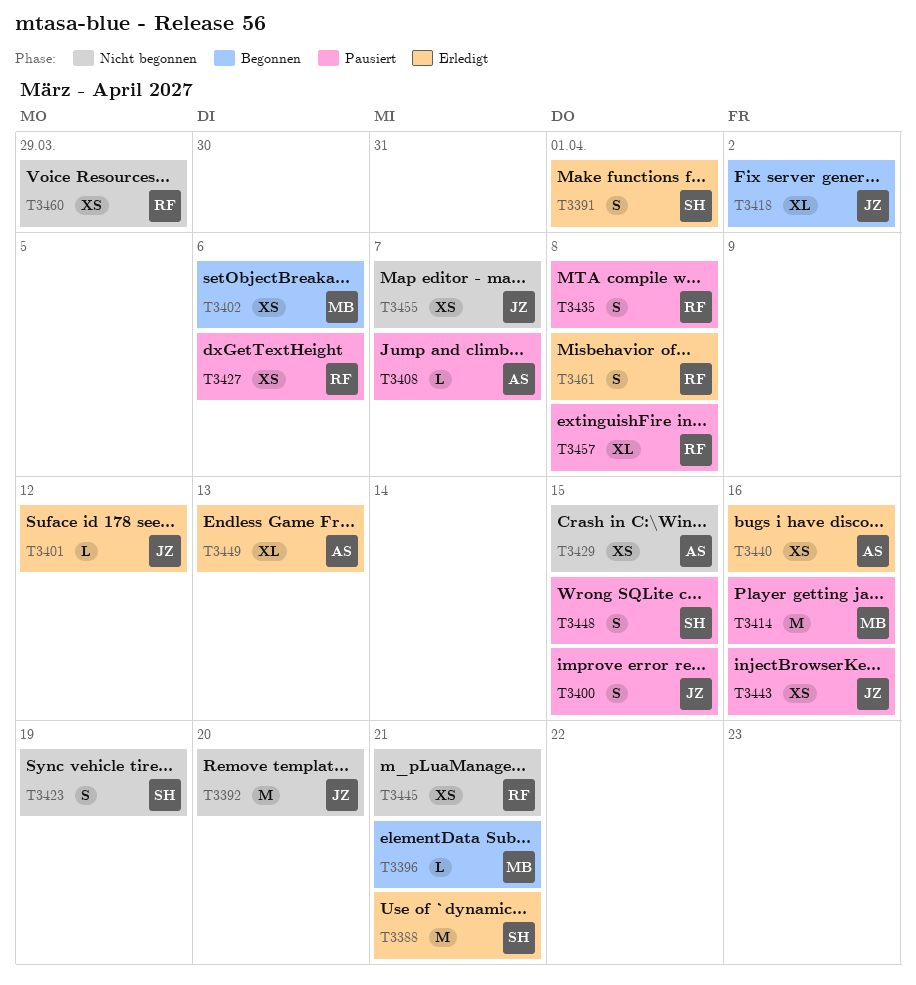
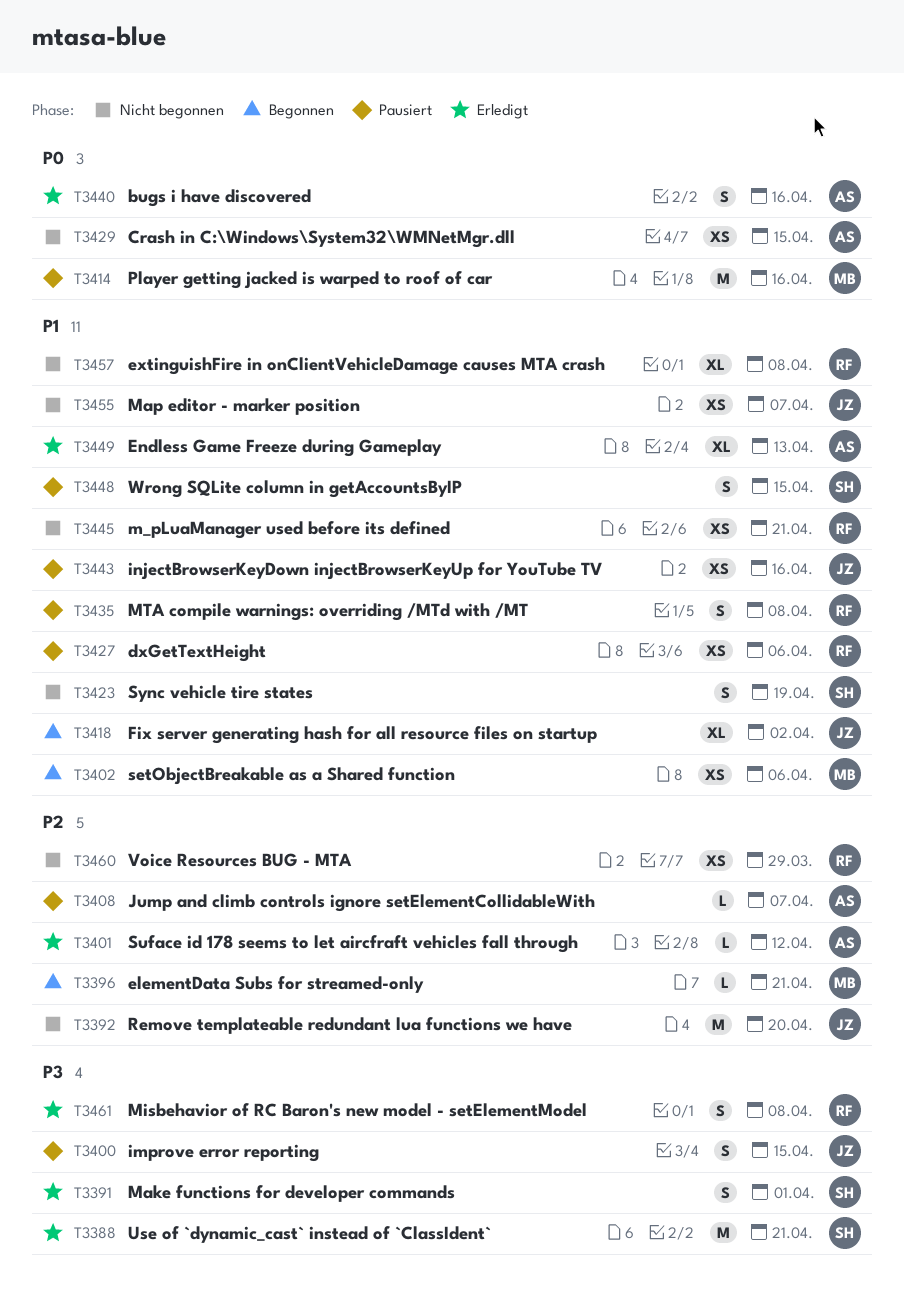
T3401, owner: JZ -> AS
T3440, estimate: XS -> S
T3457, status: Pausiert -> Nicht begonnen

